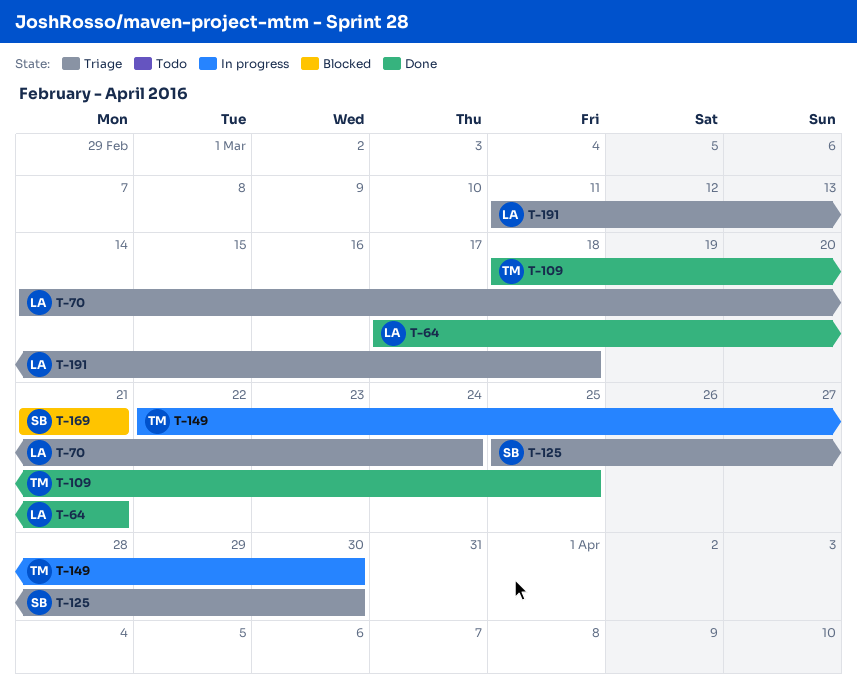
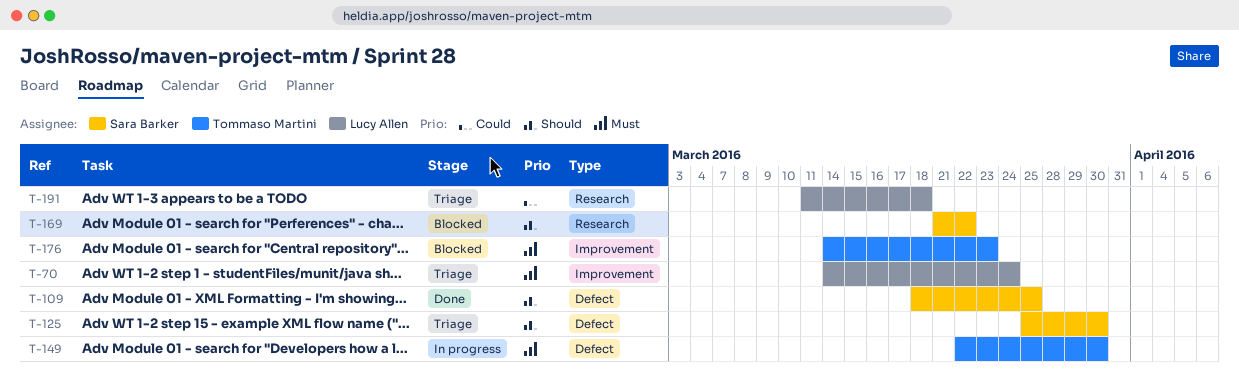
T-64: present -> none
T-109, owner: Tommaso Martini -> Sara Barker
T-169, due: Mar 21 -> Mar 22
T-176: none -> present

